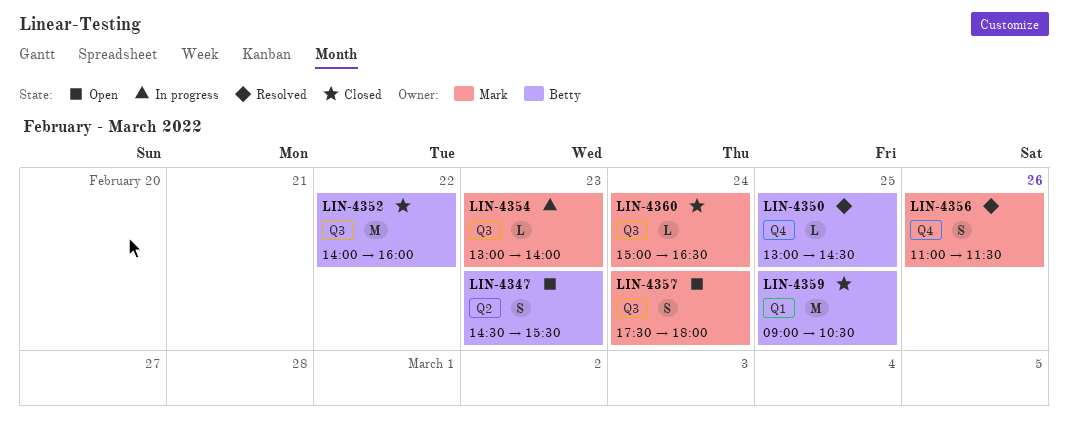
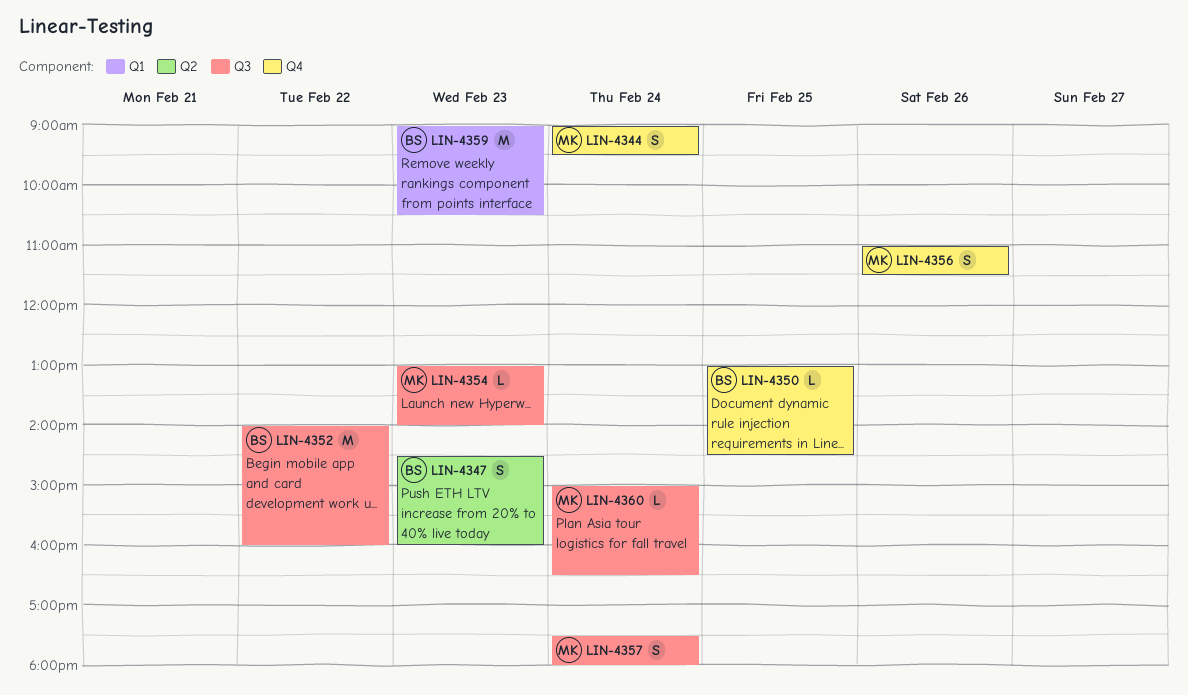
LIN-4344: none -> present
LIN-4347, ends: 15:30 -> 16:00
LIN-4359, day: Feb 25 -> Feb 23

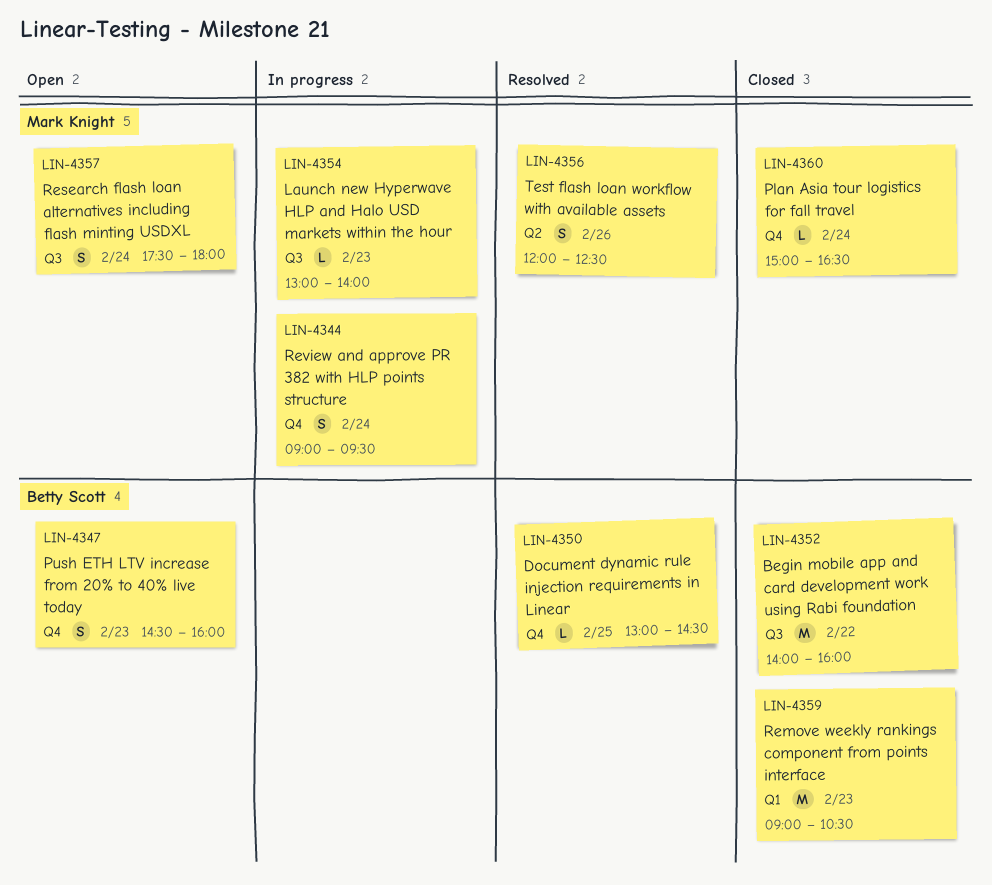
LIN-4347, label: Q2 -> Q4
LIN-4356, label: Q4 -> Q2
LIN-4356, begins: 11:00 -> 12:00
LIN-4356, ends: 11:30 -> 12:30
LIN-4360, label: Q3 -> Q4

